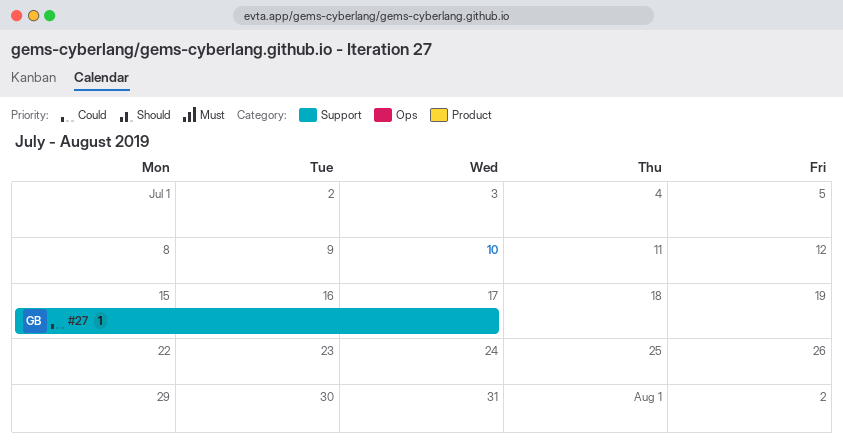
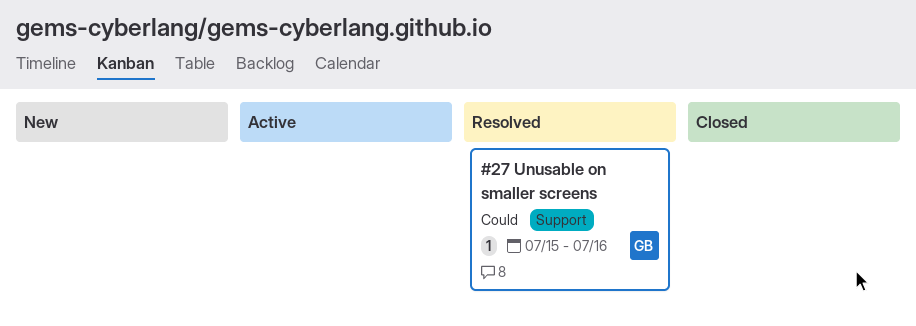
#27, due: Jul 17 -> Jul 16

